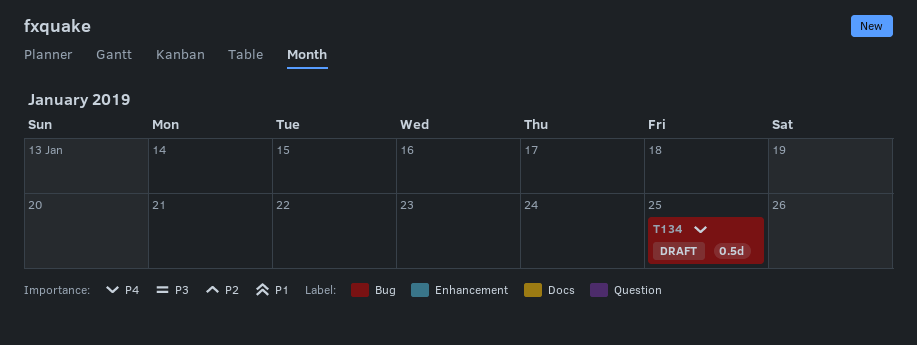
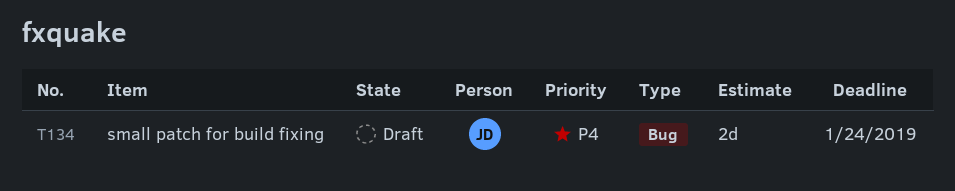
T134, estimate: 0.5d -> 2d
T134, due: Jan 25 -> Jan 24

